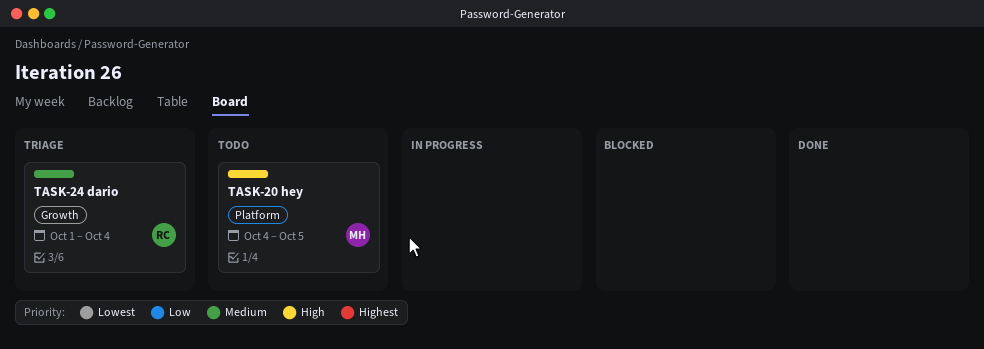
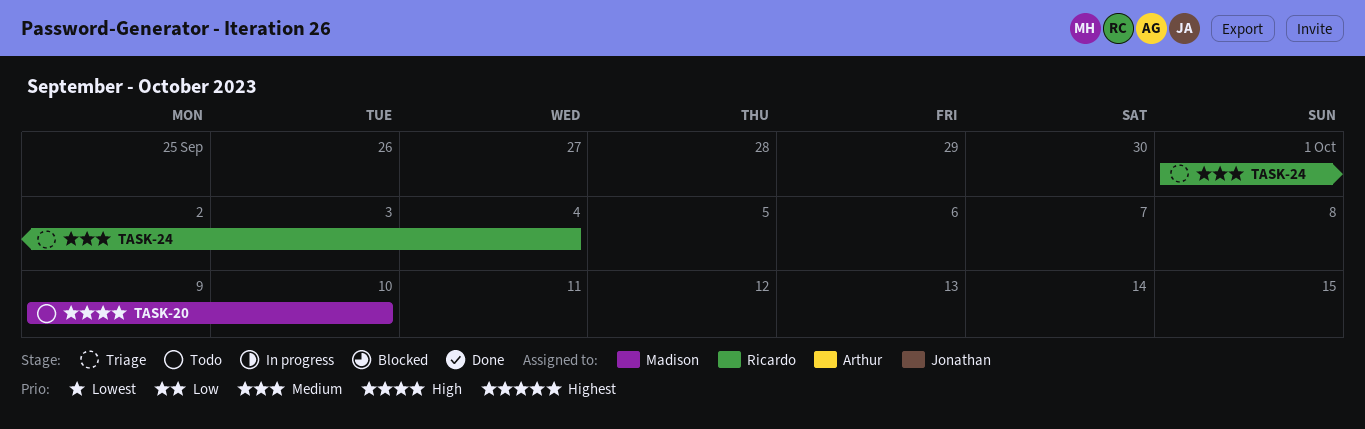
TASK-20, start: Oct 4 -> Oct 9
TASK-20, due: Oct 5 -> Oct 10

